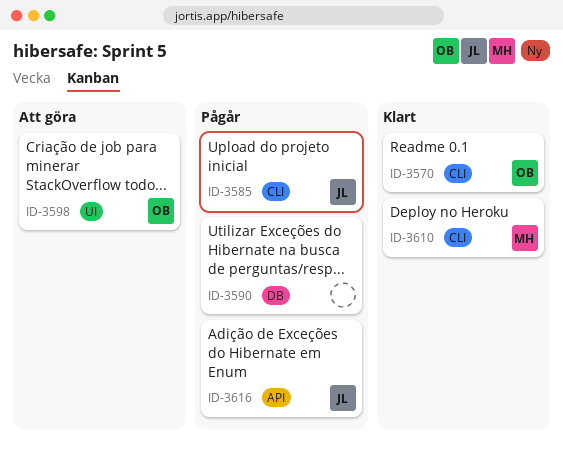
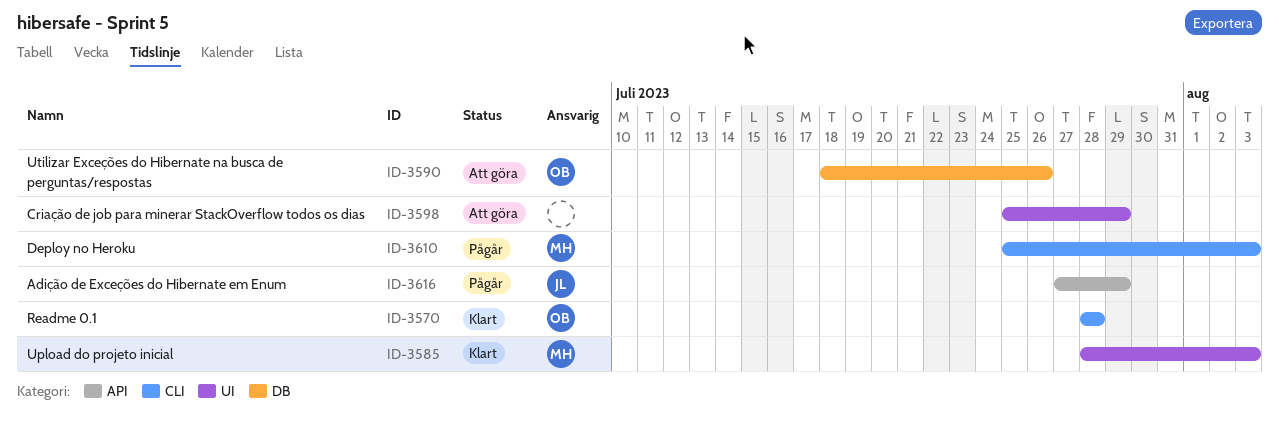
ID-3585, status: Pågår -> Klart
ID-3585, owner: JL -> MH
ID-3585, label: CLI -> UI
ID-3590, status: Pågår -> Att göra
ID-3590, owner: none -> OB
ID-3598, owner: OB -> none
ID-3610, status: Klart -> Pågår

